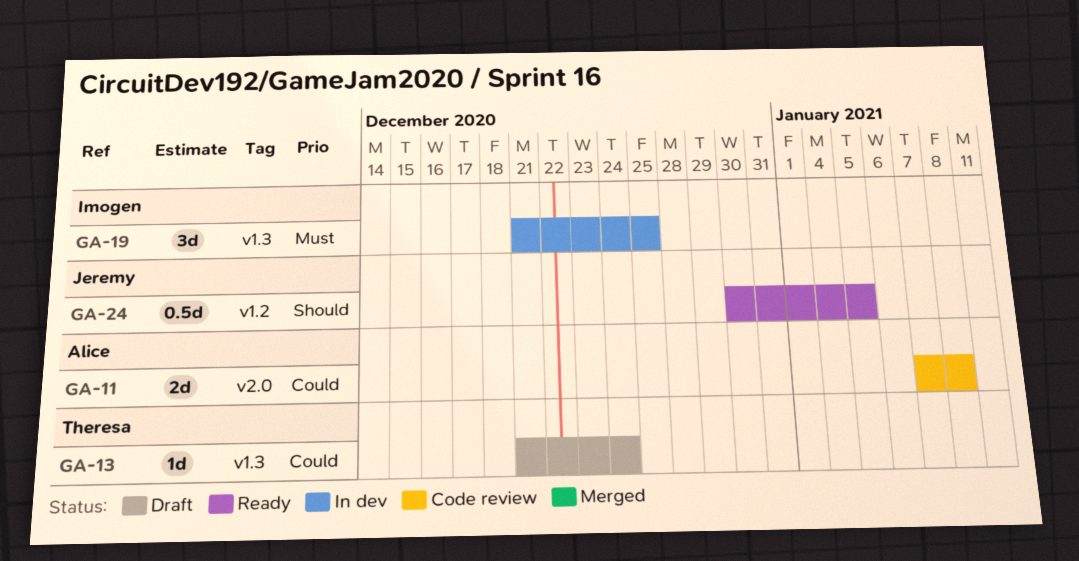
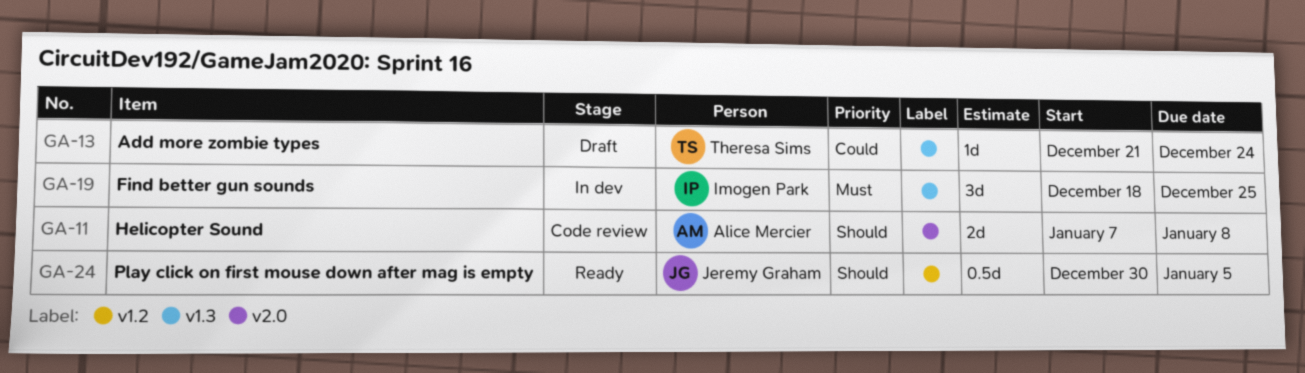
GA-11, priority: Could -> Should
GA-19, start: Dec 21 -> Dec 18

